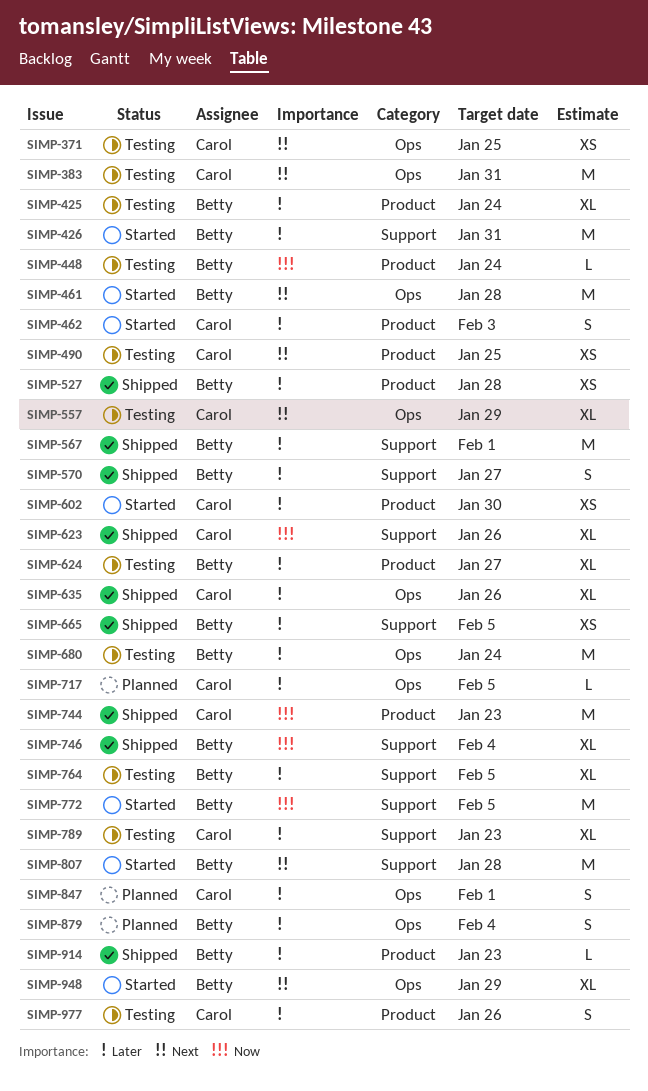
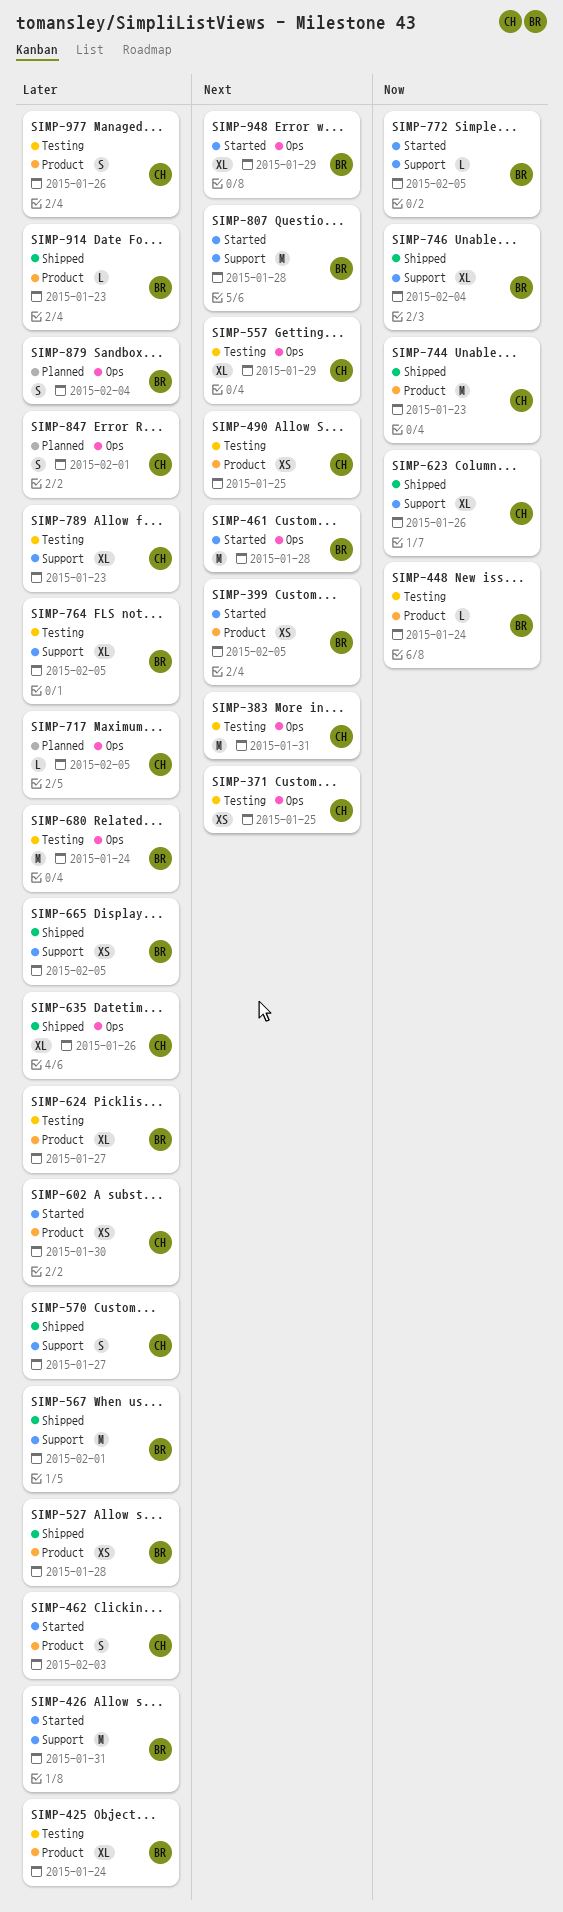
SIMP-399: none -> present
SIMP-570, owner: Betty -> Carol
SIMP-772, estimate: M -> L

